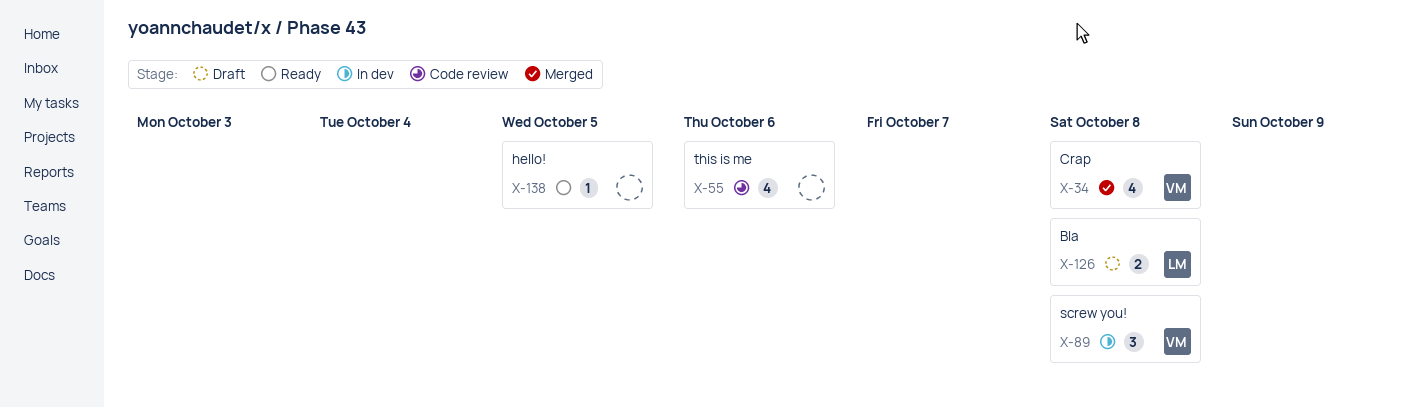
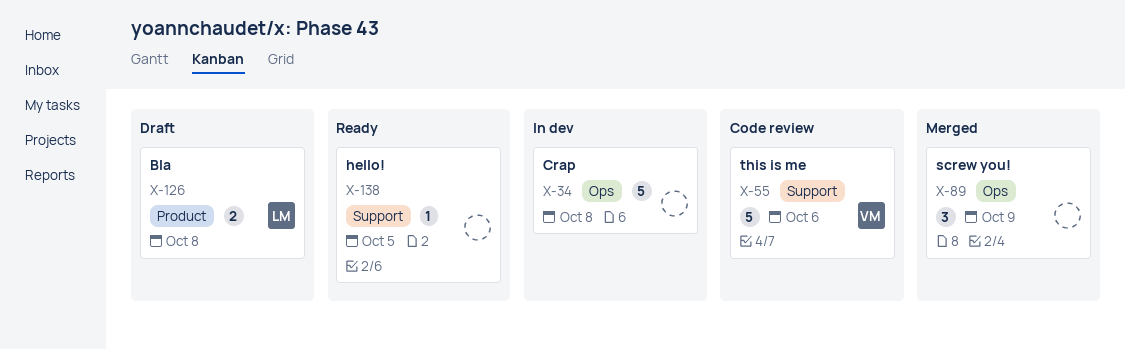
X-34, status: Merged -> In dev
X-34, owner: VM -> none
X-34, estimate: 4 -> 5
X-55, owner: none -> VM
X-55, estimate: 4 -> 5
X-89, status: In dev -> Merged
X-89, owner: VM -> none
X-89, due: Oct 8 -> Oct 9

